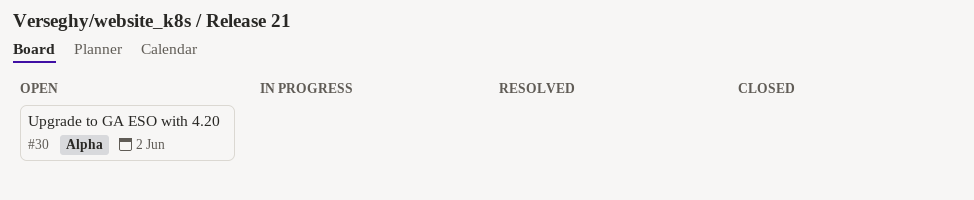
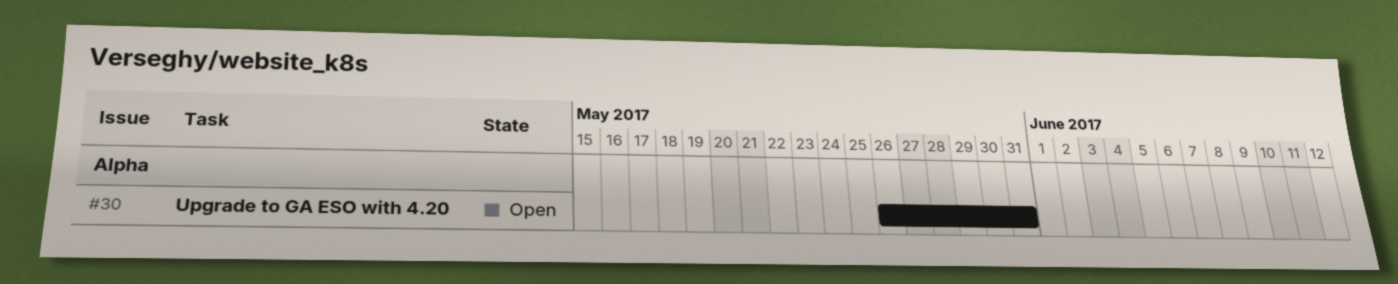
#30, due: Jun 2 -> May 31

